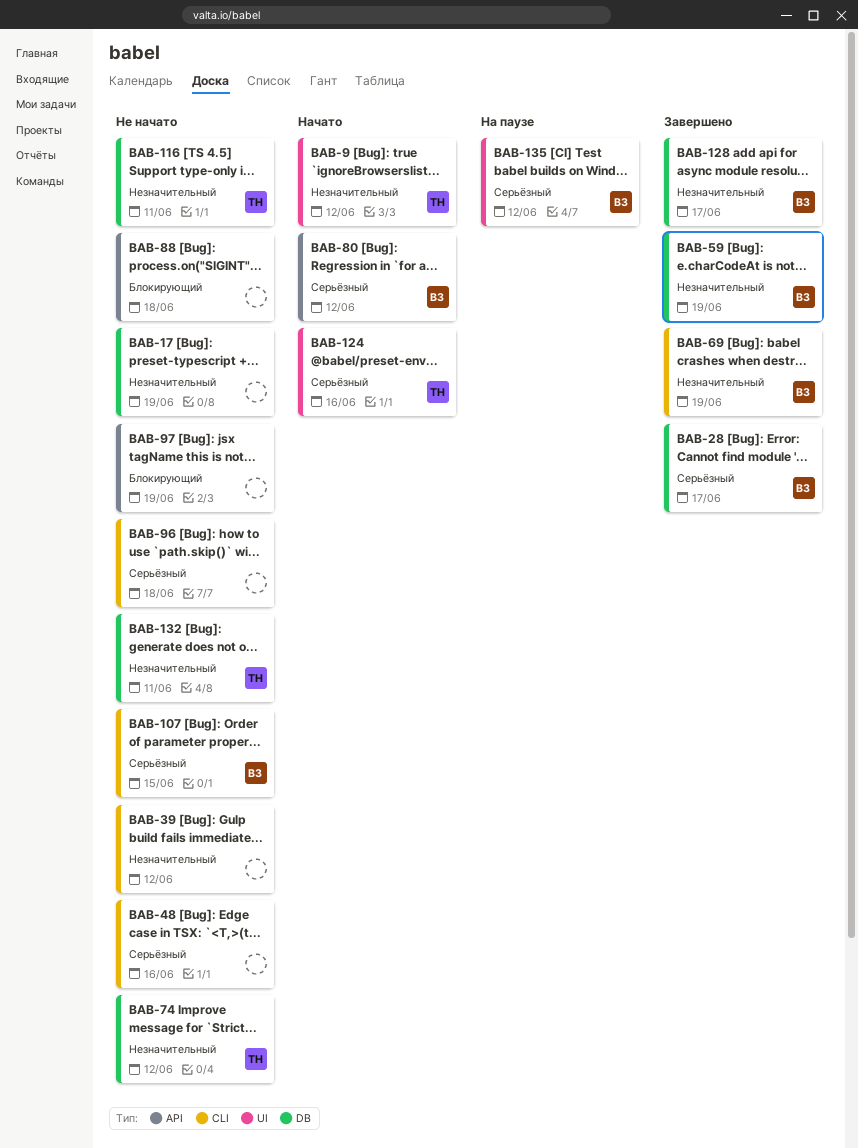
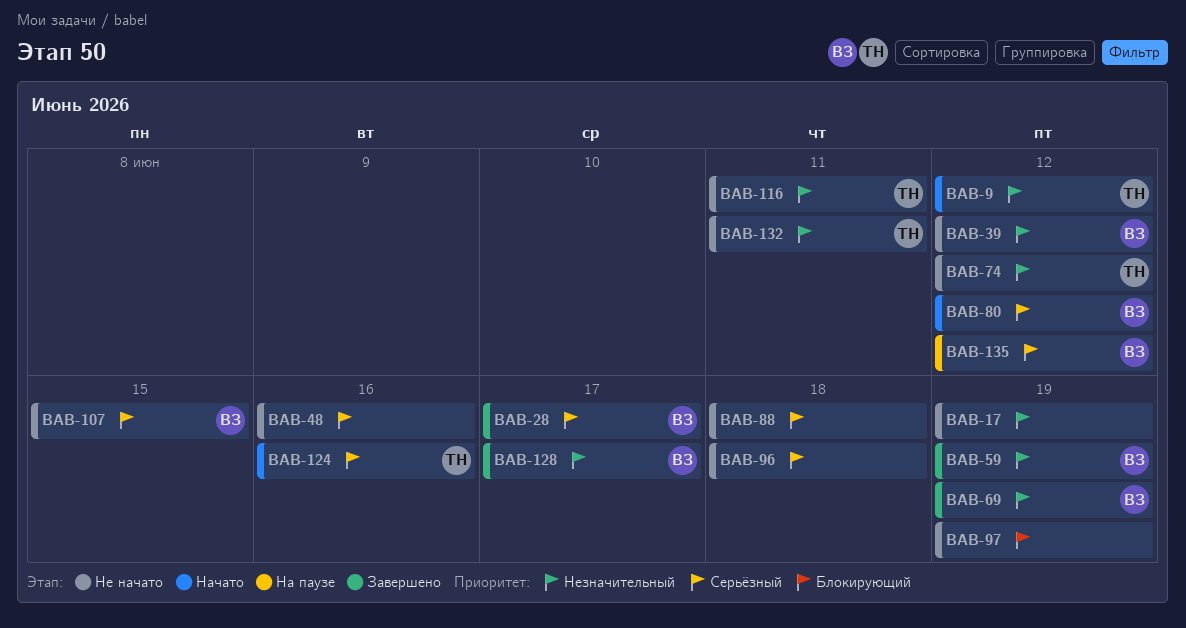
BAB-39, owner: none -> ВЗ
BAB-88, priority: Блокирующий -> Серьёзный

